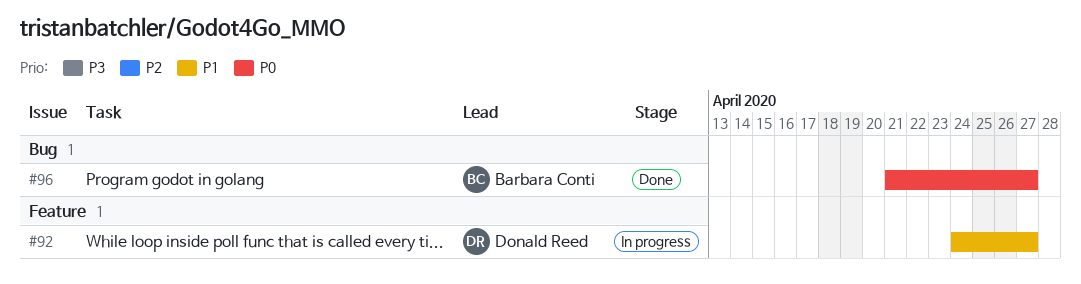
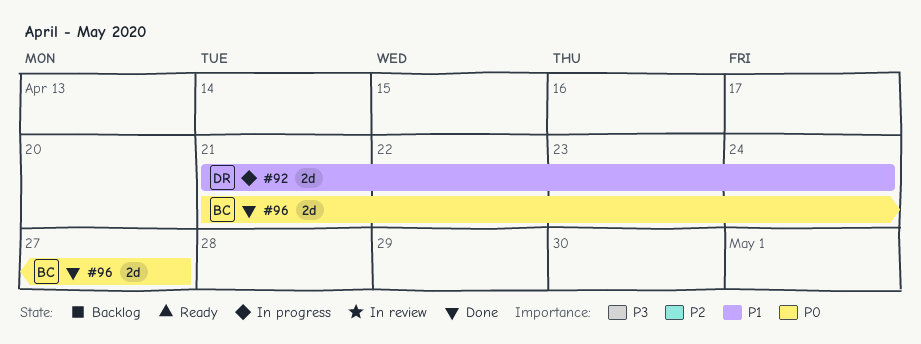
#92, start: Apr 24 -> Apr 21
#92, due: Apr 27 -> Apr 24

